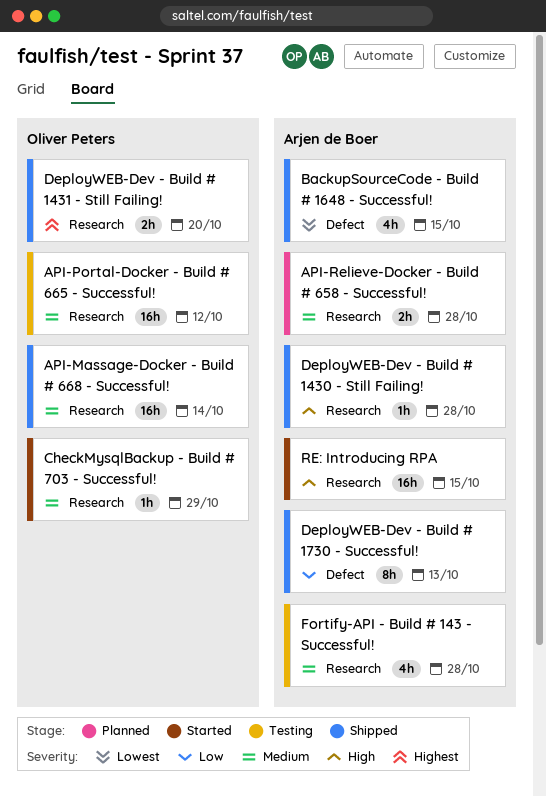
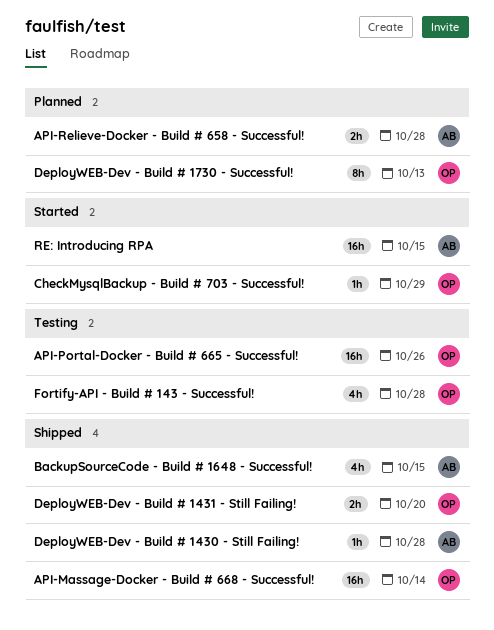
API-Portal-Docker - Build # 665 - Successful!, due: Oct 12 -> Oct 26
DeployWEB-Dev - Build # 1730 - Successful!, status: Shipped -> Planned
DeployWEB-Dev - Build # 1730 - Successful!, owner: Arjen de Boer -> Oliver Peters
Fortify-API - Build # 143 - Successful!, owner: Arjen de Boer -> Oliver Peters

